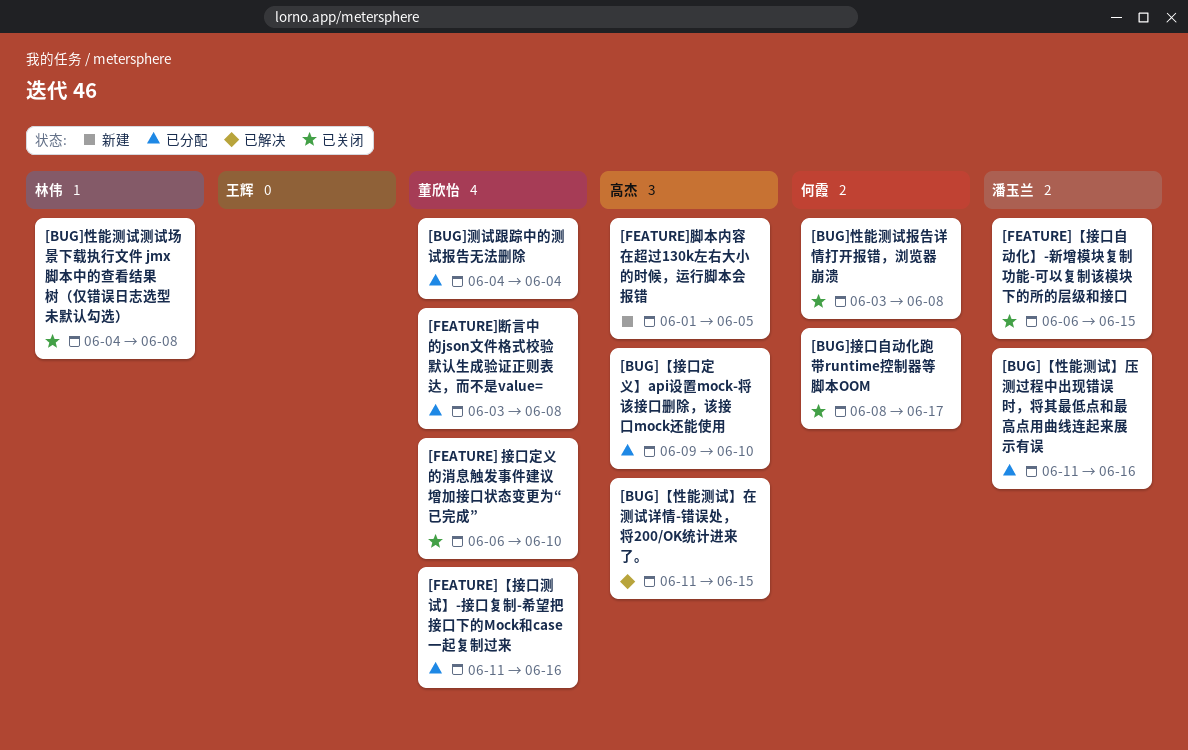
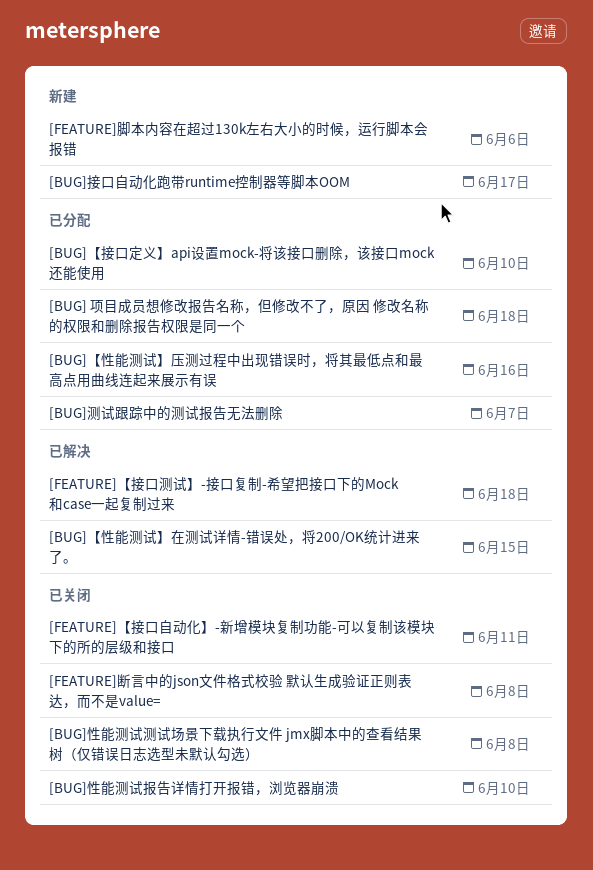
[BUG] 项目成员想修改报告名称，但修改不了，原因 修改名称的权限和删除报告权限是同一个: none -> present
[BUG]性能测试报告详情打开报错，浏览器崩溃, due: Jun 8 -> Jun 10
[BUG]接口自动化跑带runtime控制器等脚本OOM, status: 已关闭 -> 新建
[BUG]测试跟踪中的测试报告无法删除, due: Jun 4 -> Jun 7
[FEATURE] 接口定义的消息触发事件建议增加接口状态变更为“已完成”: present -> none
[FEATURE]【接口测试】-接口复制-希望把接口下的Mock和case一起复制过来, status: 已分配 -> 已解决
[FEATURE]【接口测试】-接口复制-希望把接口下的Mock和case一起复制过来, due: Jun 16 -> Jun 18
[FEATURE]【接口自动化】-新增模块复制功能-可以复制该模块下的所的层级和接口, due: Jun 15 -> Jun 11
[FEATURE]断言中的json文件格式校验 默认生成验证正则表达，而不是value=, status: 已分配 -> 已关闭
[FEATURE]脚本内容在超过130k左右大小的时候，运行脚本会报错, due: Jun 5 -> Jun 6

